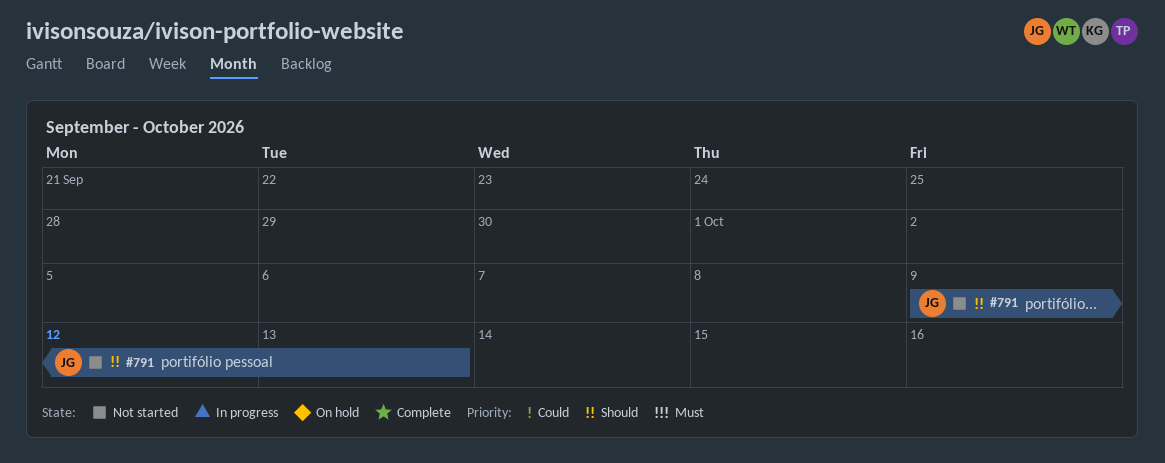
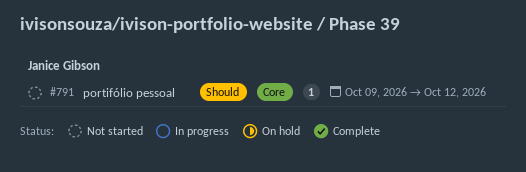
#791, due: Oct 13 -> Oct 12

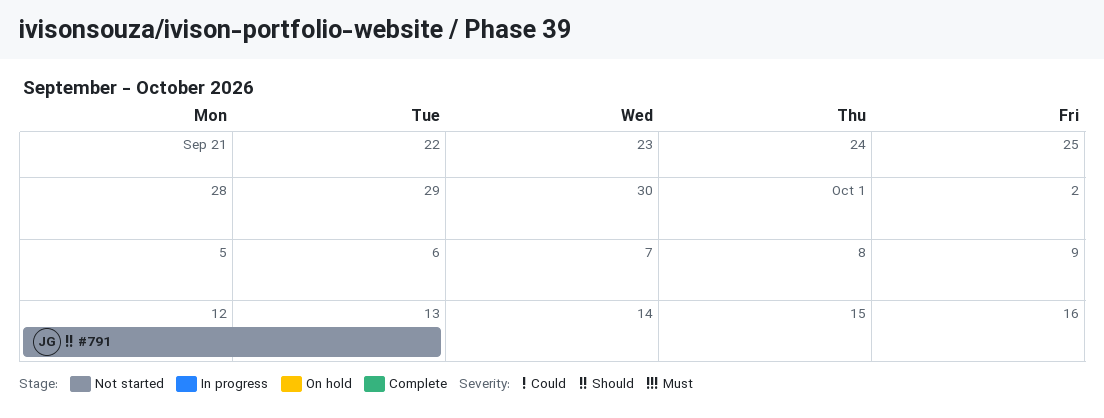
#791, start: Oct 9 -> Oct 12
#791, due: Oct 12 -> Oct 13

